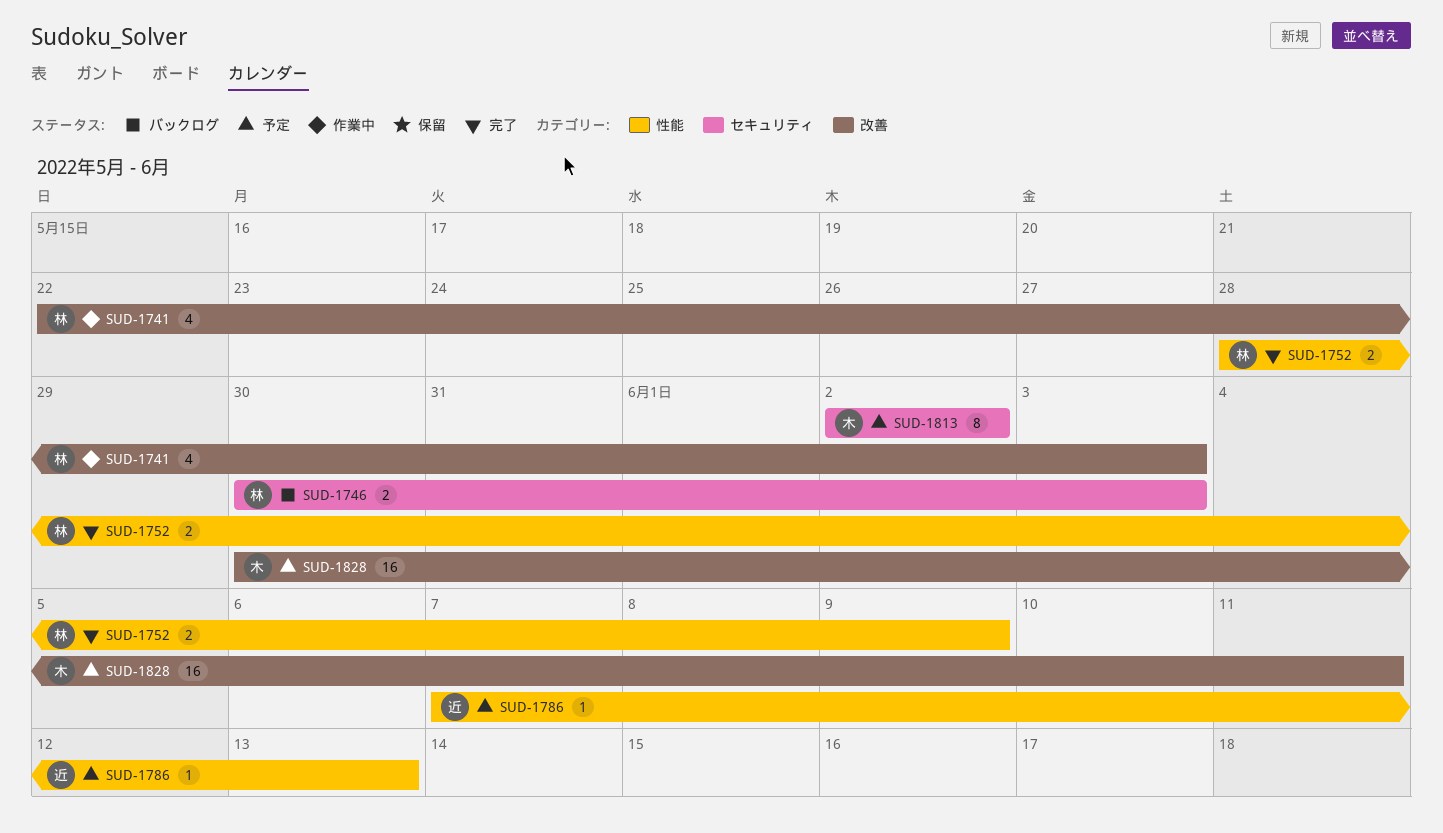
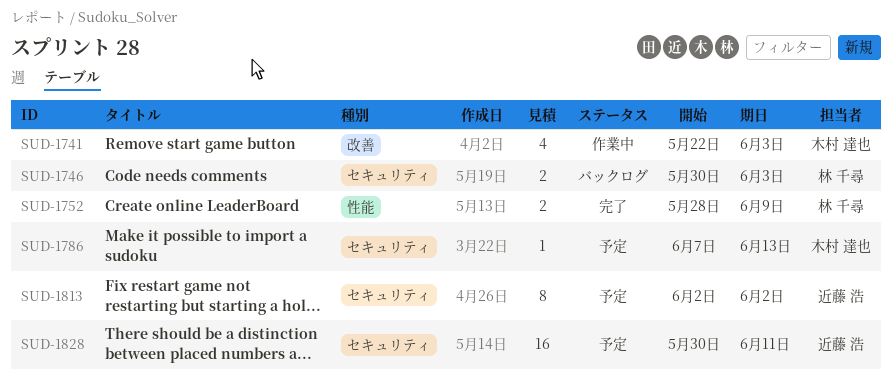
SUD-1741, owner: 林 千尋 -> 木村 達也
SUD-1786, owner: 近藤 浩 -> 木村 達也
SUD-1786, label: 性能 -> セキュリティ
SUD-1813, owner: 木村 達也 -> 近藤 浩
SUD-1828, owner: 木村 達也 -> 近藤 浩
SUD-1828, label: 改善 -> セキュリティ

